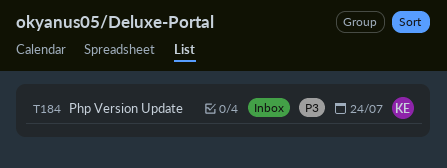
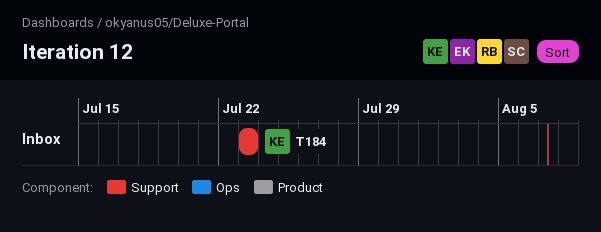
T184, due: Jul 24 -> Jul 23

